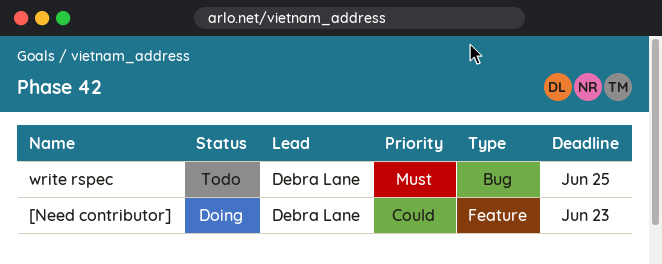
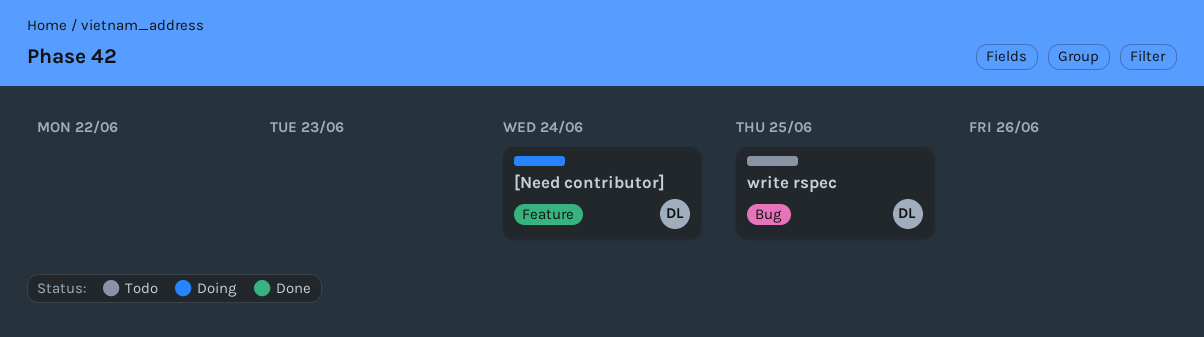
[Need contributor], due: Jun 23 -> Jun 24

